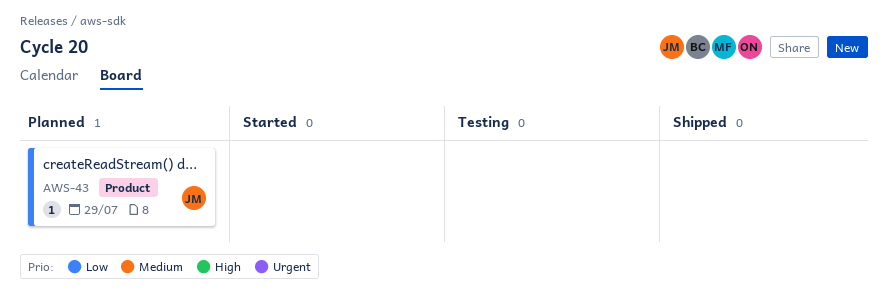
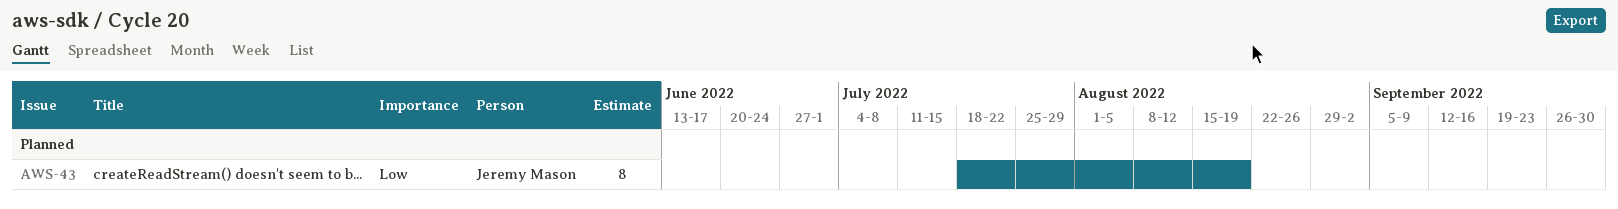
AWS-43, estimate: 1 -> 8
AWS-43, due: Jul 29 -> Aug 19

